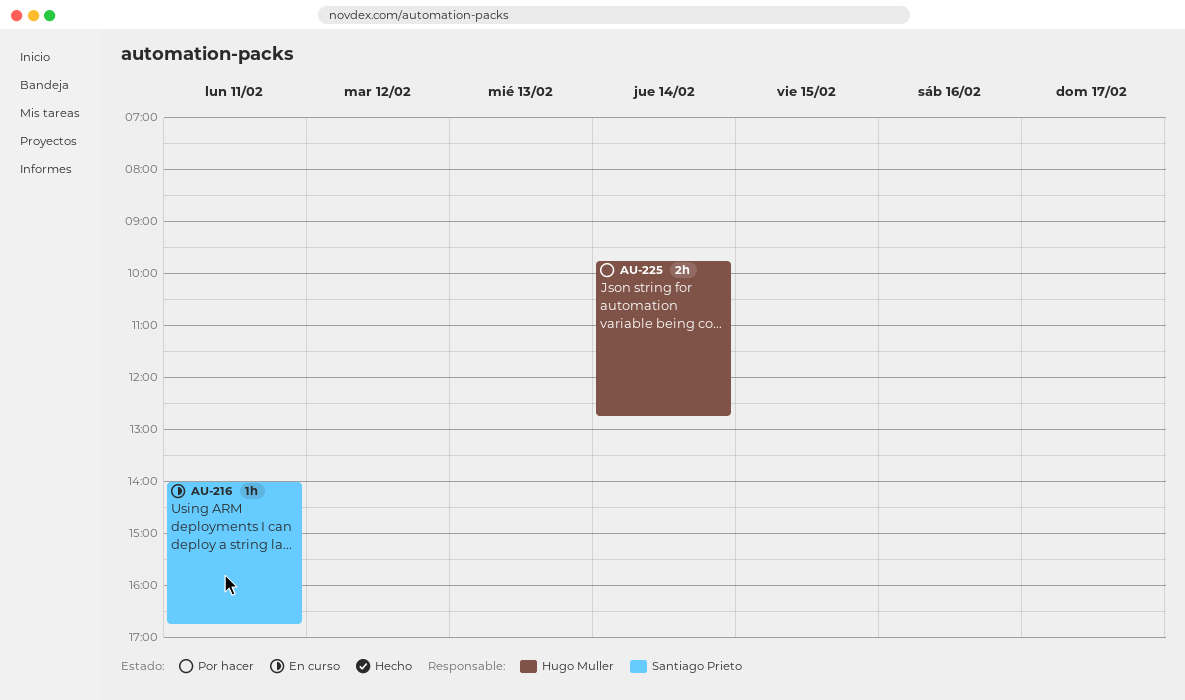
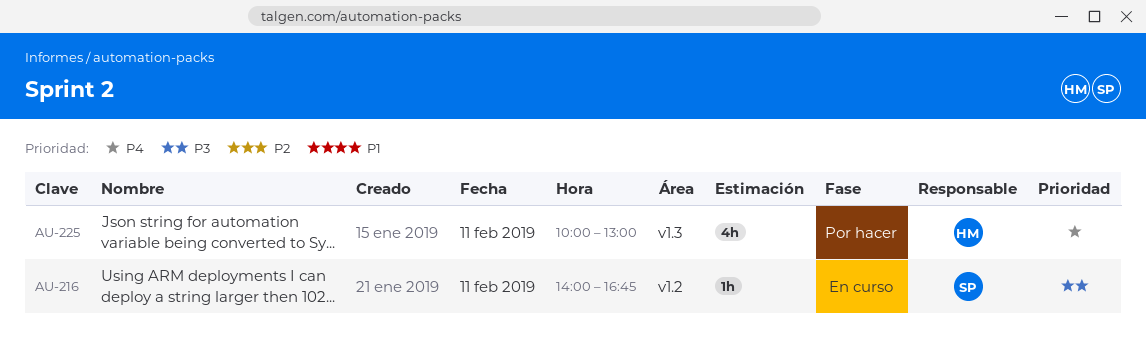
AU-225, estimate: 2h -> 4h
AU-225, day: Feb 14 -> Feb 11
AU-225, begins: 09:45 -> 10:00
AU-225, ends: 12:45 -> 13:00

